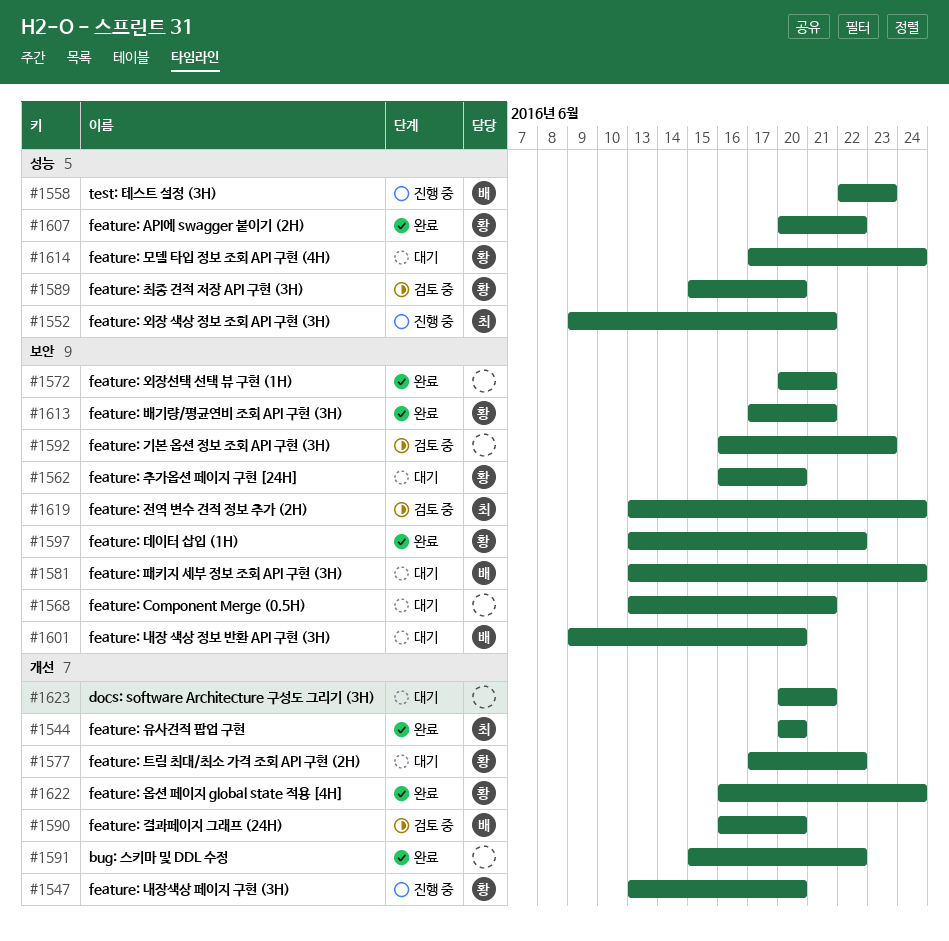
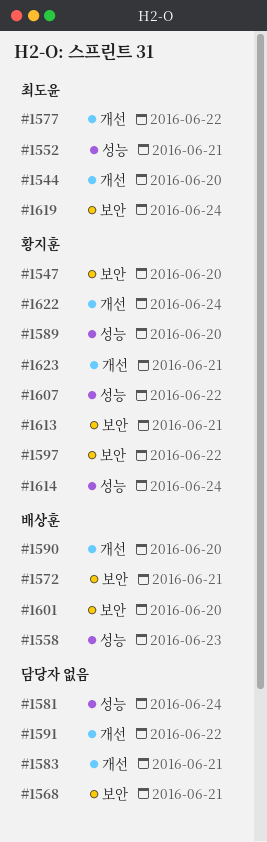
#1547, label: 개선 -> 보안
#1562: present -> none
#1572, owner: none -> 배상훈
#1577, owner: 황지훈 -> 최도윤
#1581, owner: 배상훈 -> none
#1581, label: 보안 -> 성능
#1583: none -> present
#1592: present -> none
#1623, owner: none -> 황지훈

